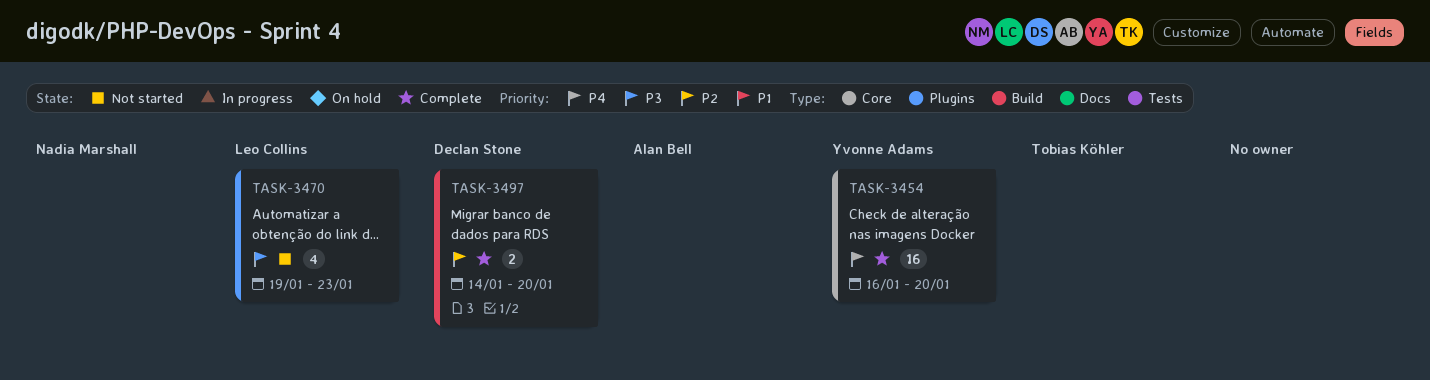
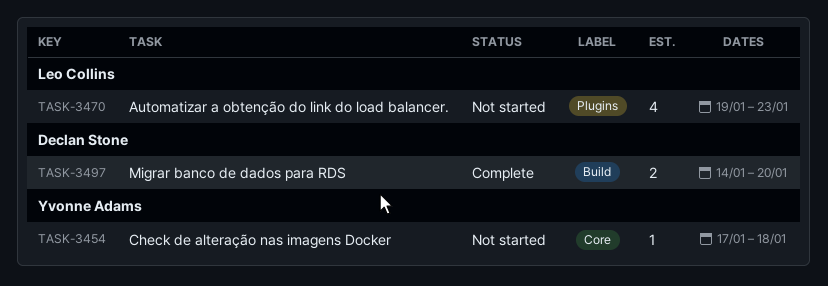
TASK-3454, status: Complete -> Not started
TASK-3454, estimate: 16 -> 1
TASK-3454, start: Jan 16 -> Jan 17
TASK-3454, due: Jan 20 -> Jan 18

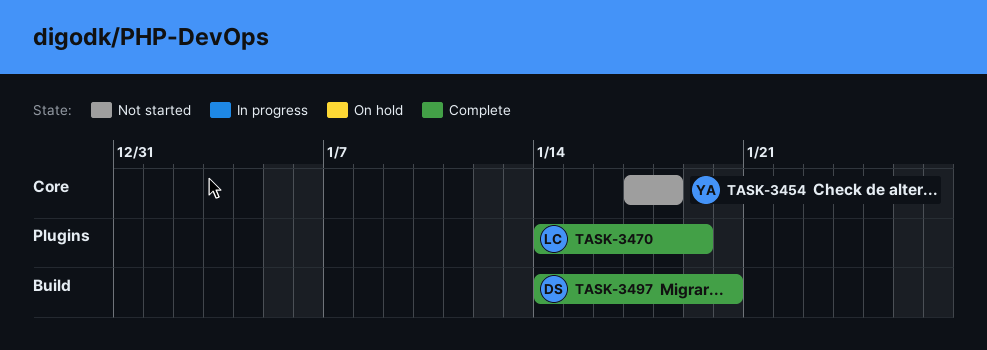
TASK-3470, status: Not started -> Complete
TASK-3470, start: Jan 19 -> Jan 14
TASK-3470, due: Jan 23 -> Jan 19

